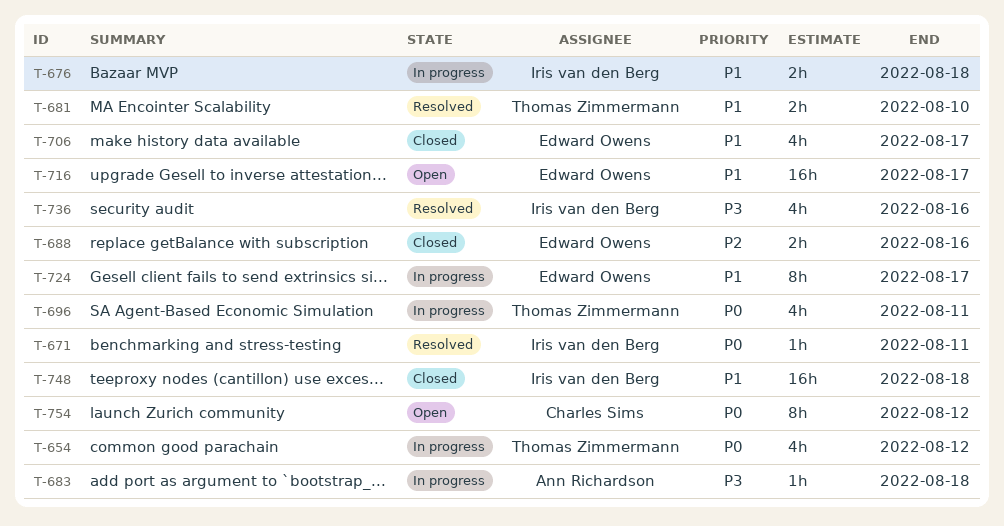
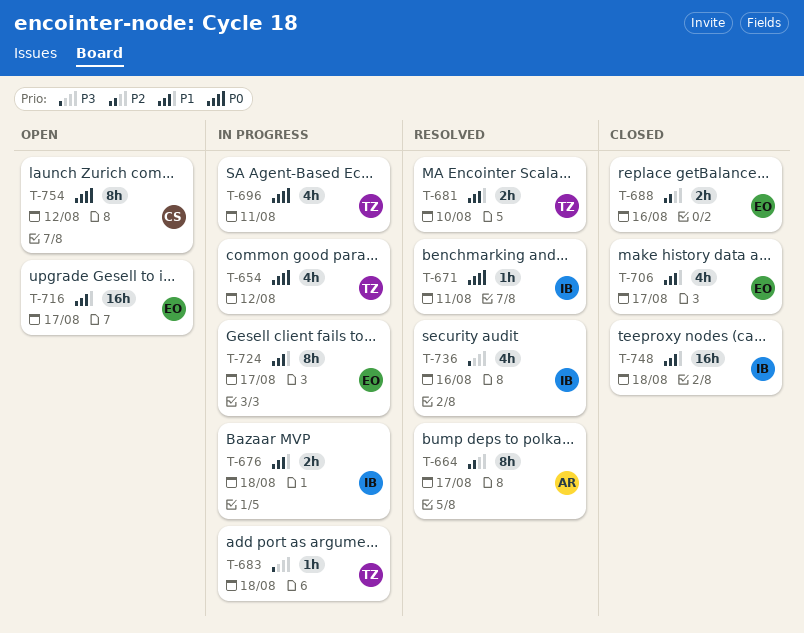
T-664: none -> present
T-683, owner: Ann Richardson -> Thomas Zimmermann

